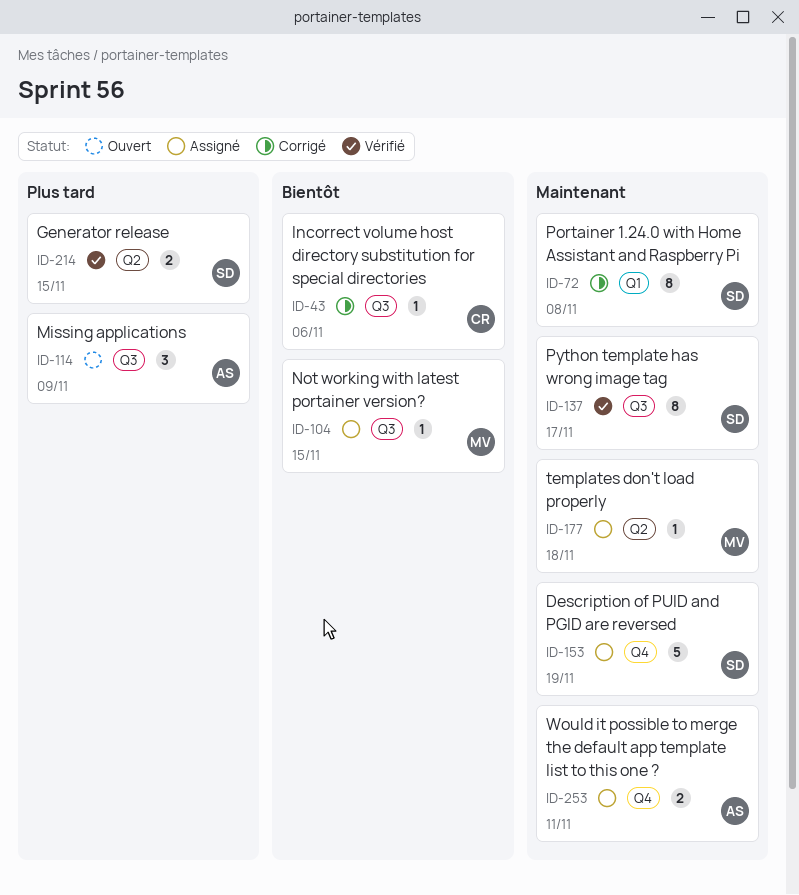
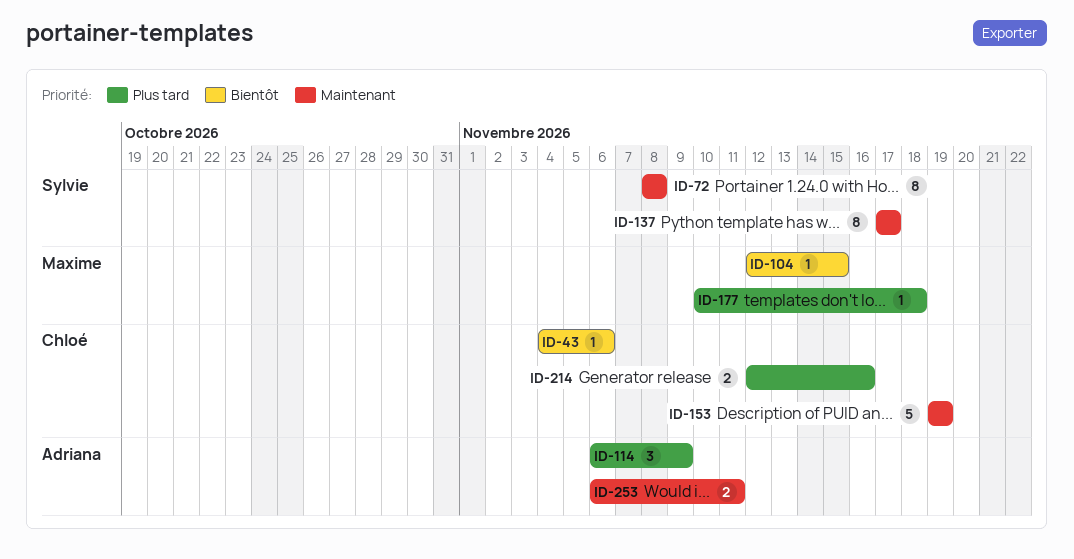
ID-153, owner: Sylvie -> Chloé
ID-177, priority: Maintenant -> Plus tard
ID-214, owner: Sylvie -> Chloé
ID-214, due: Nov 15 -> Nov 16

